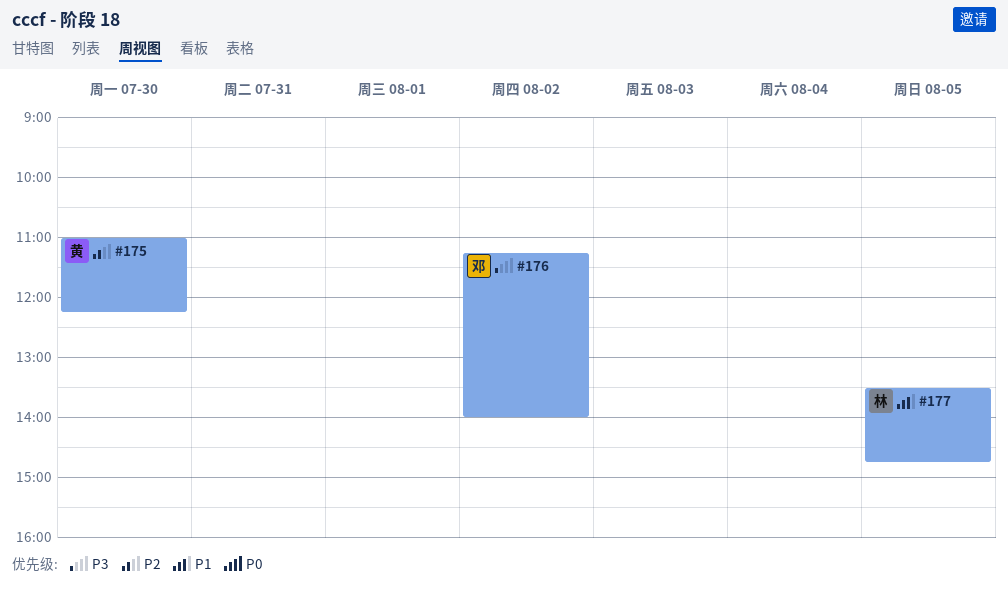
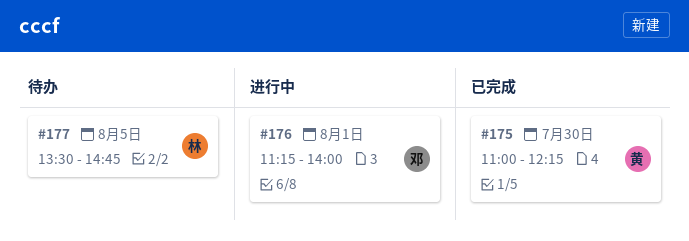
#176, day: Aug 2 -> Aug 1

